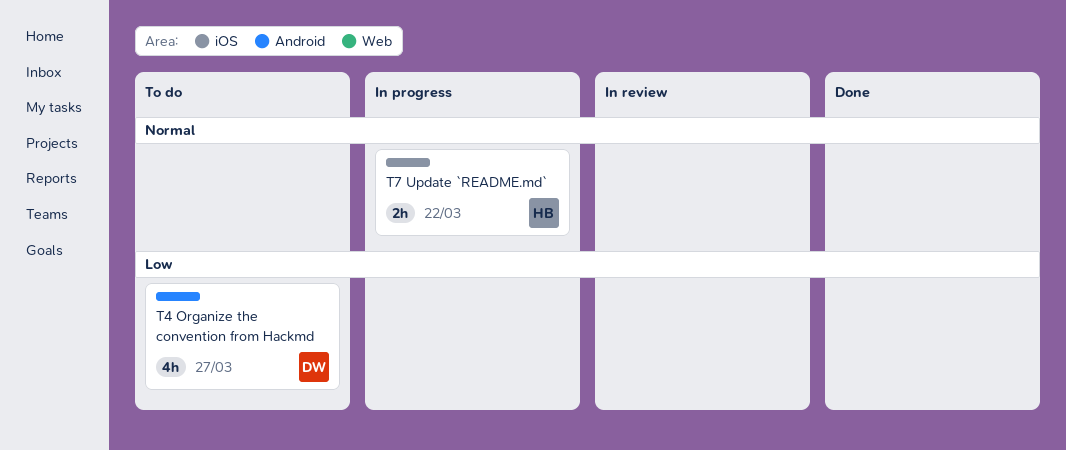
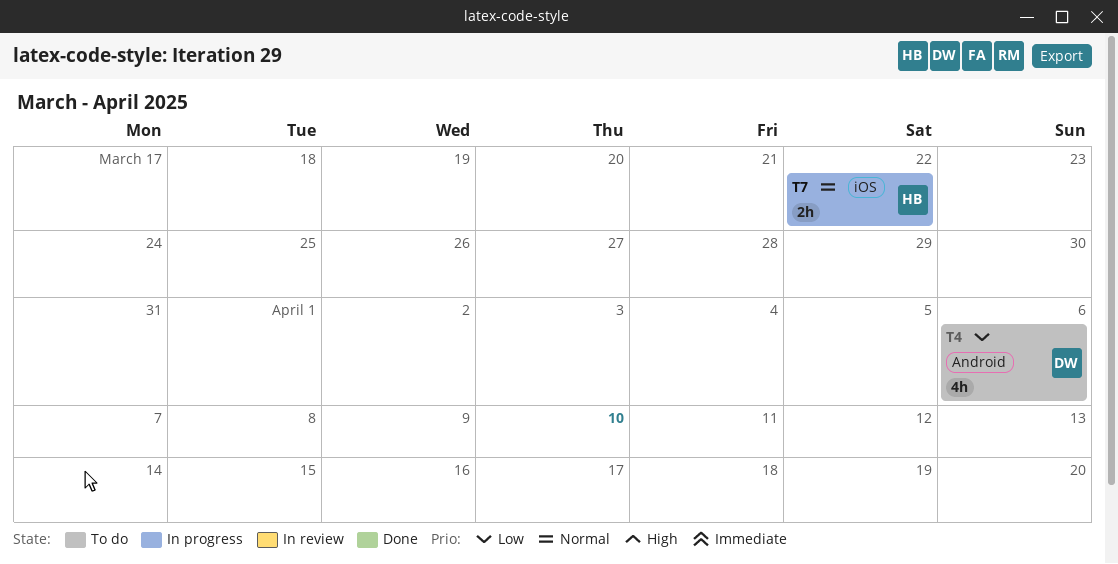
T4, due: Mar 27 -> Apr 6

